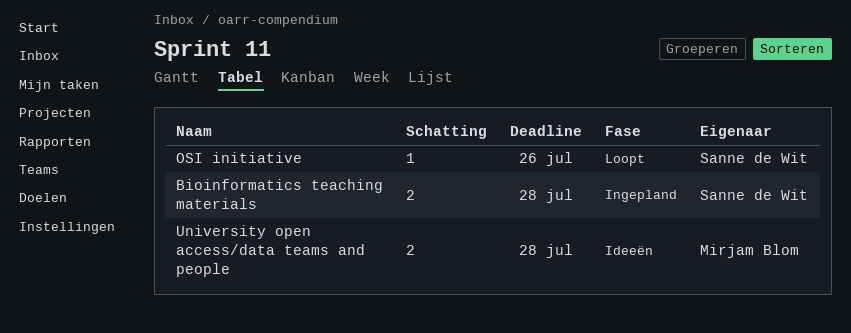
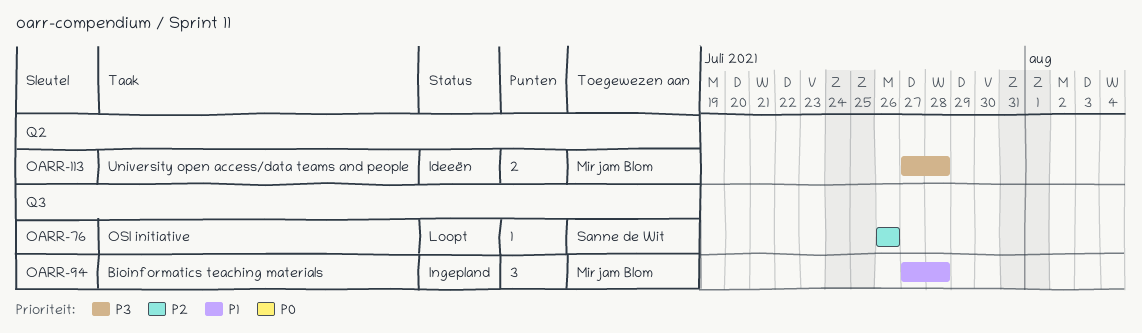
Bioinformatics teaching materials, owner: Sanne de Wit -> Mirjam Blom
Bioinformatics teaching materials, estimate: 2 -> 3

